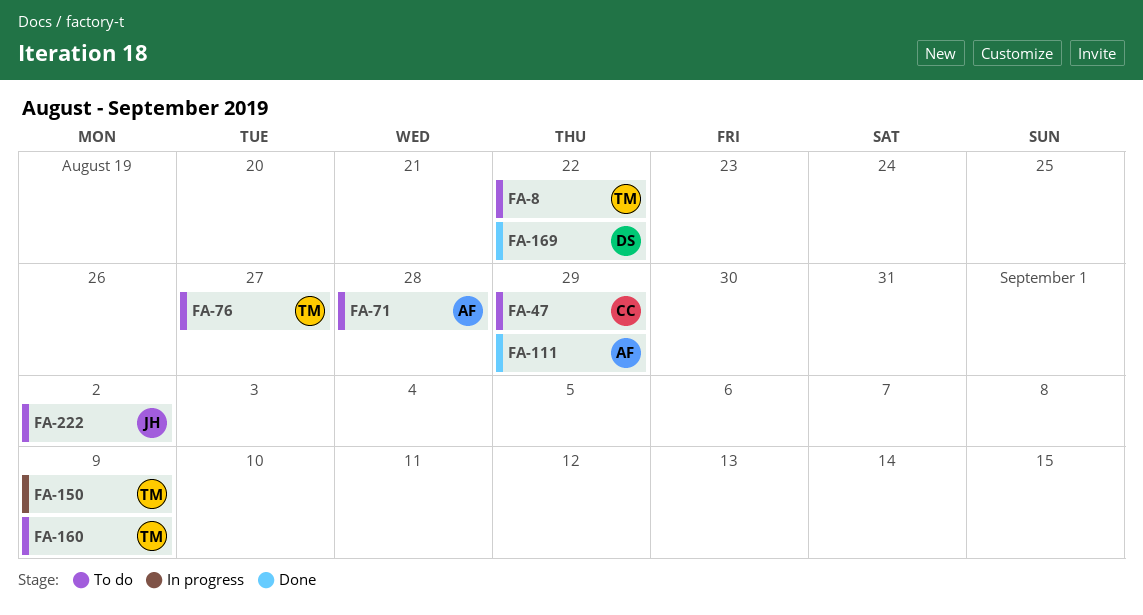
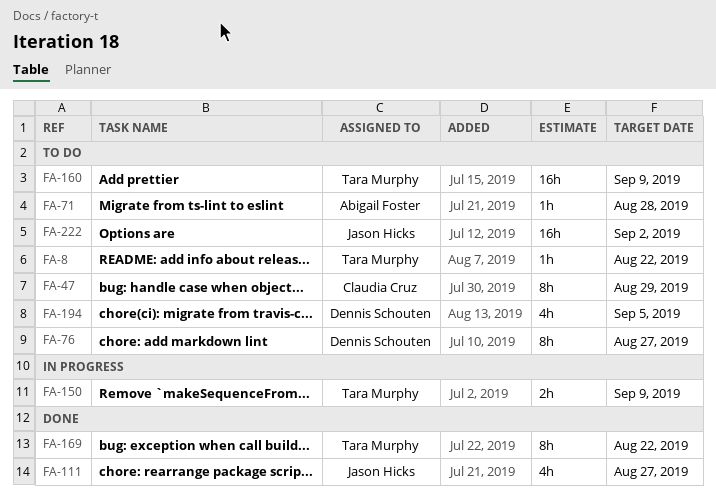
FA-76, owner: Tara Murphy -> Dennis Schouten
FA-111, owner: Abigail Foster -> Jason Hicks
FA-111, due: Aug 29 -> Aug 27
FA-169, owner: Dennis Schouten -> Tara Murphy
FA-194: none -> present

